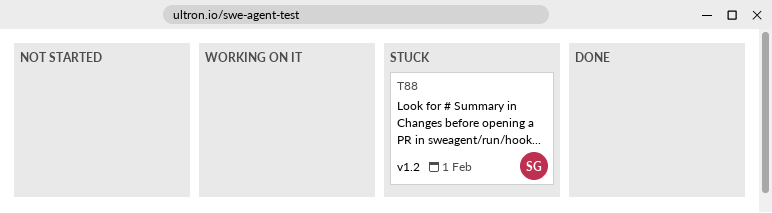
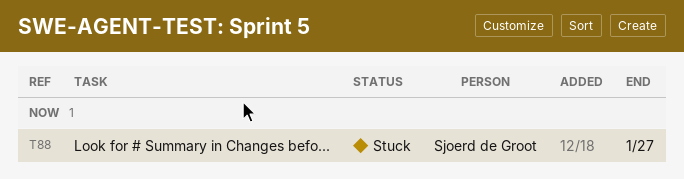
T88, due: Feb 1 -> Jan 27

